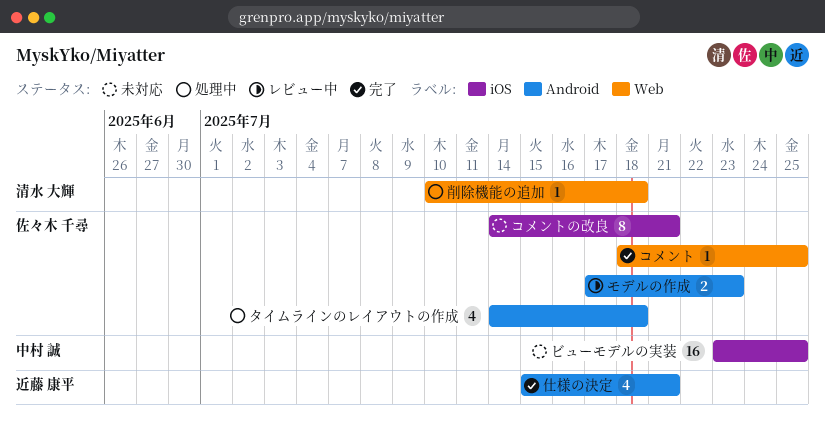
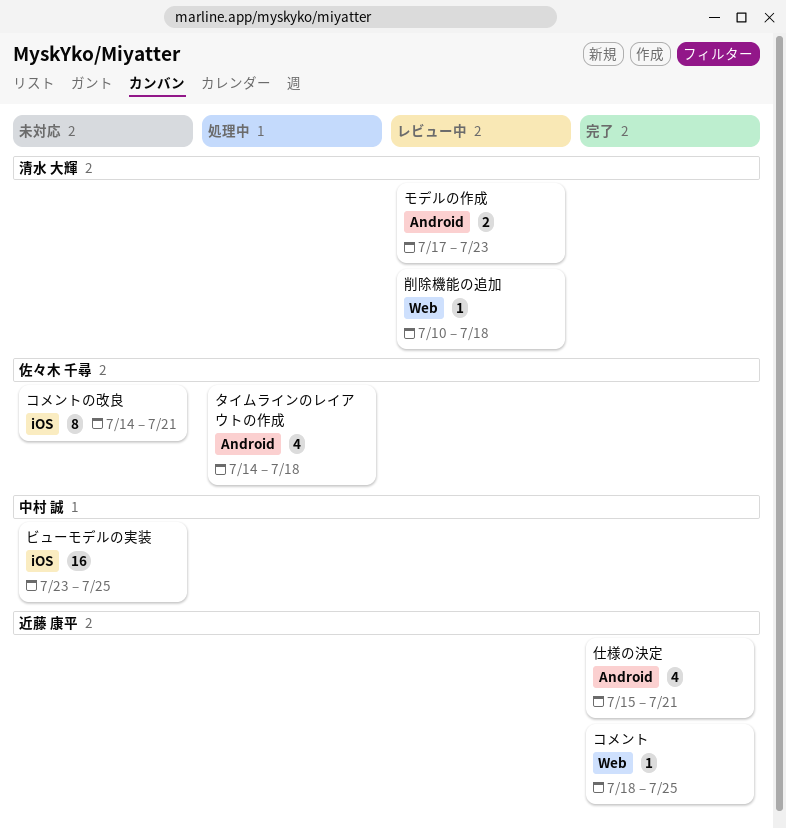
コメント, owner: 佐々木 千尋 -> 近藤 康平
モデルの作成, owner: 佐々木 千尋 -> 清水 大輝
削除機能の追加, status: 処理中 -> レビュー中

